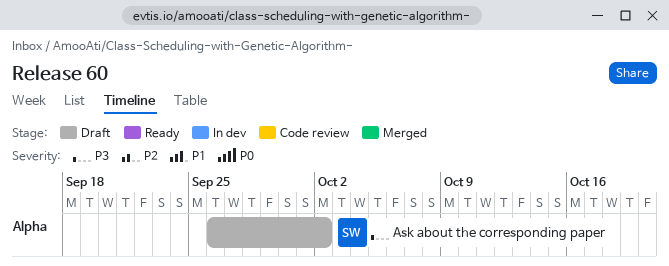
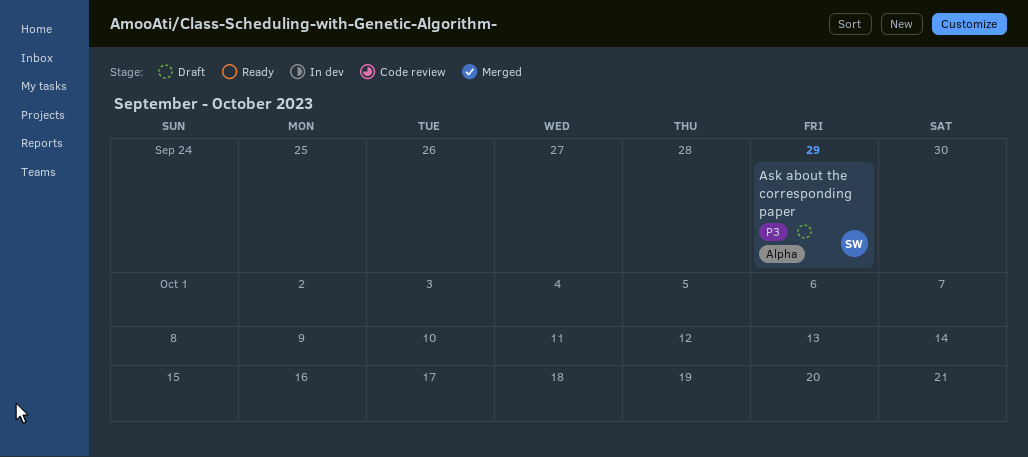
Ask about the corresponding paper, due: Oct 2 -> Sep 29

